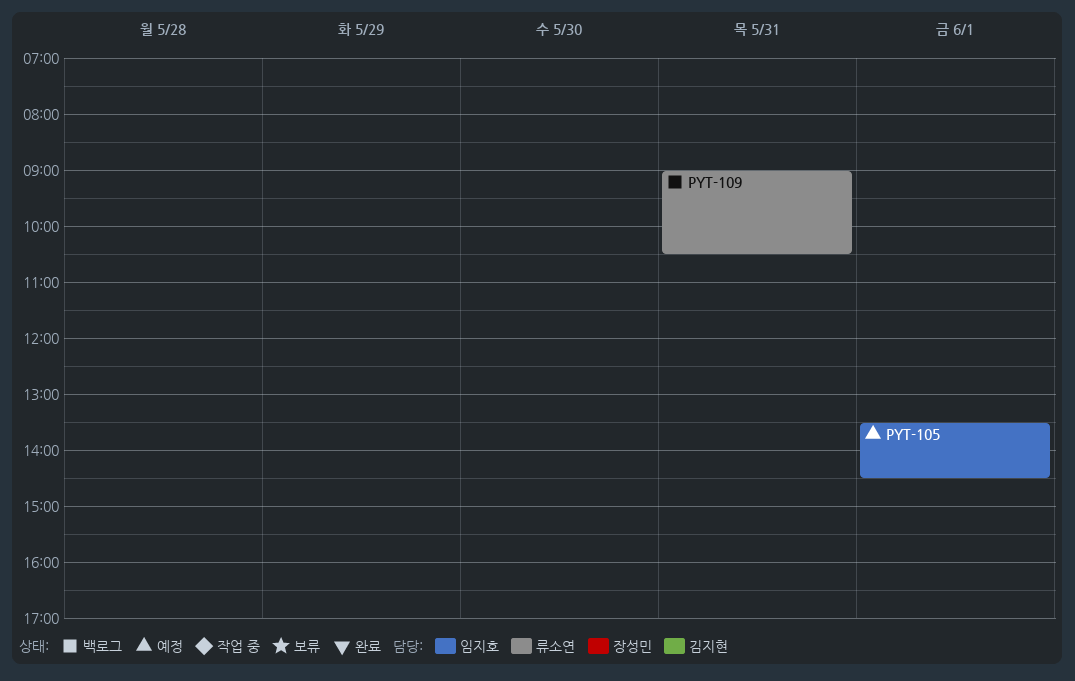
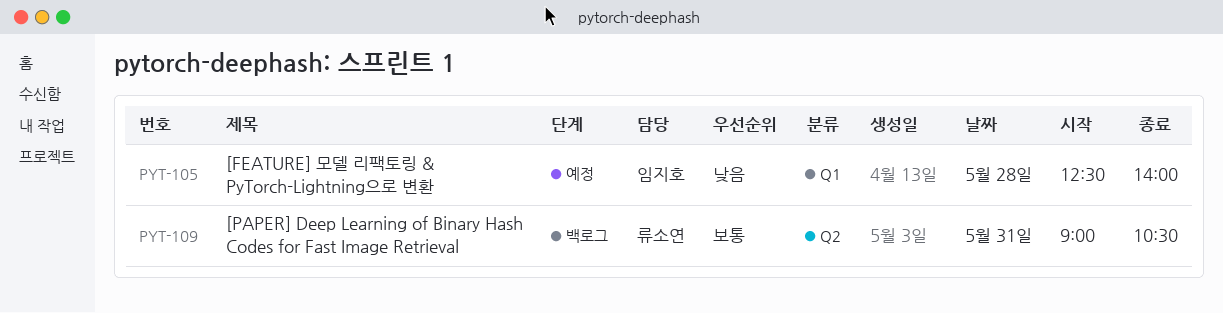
PYT-105, day: Jun 1 -> May 28
PYT-105, begins: 13:30 -> 12:30
PYT-105, ends: 14:30 -> 14:00

